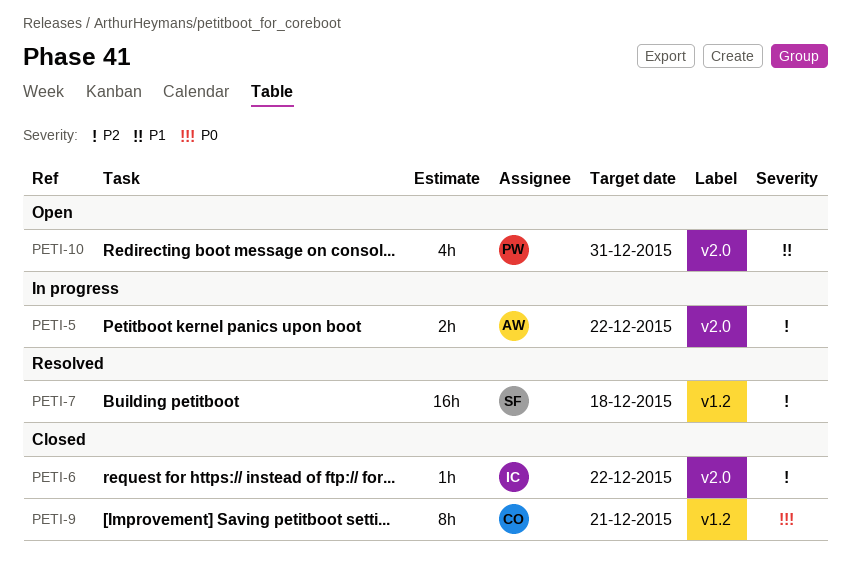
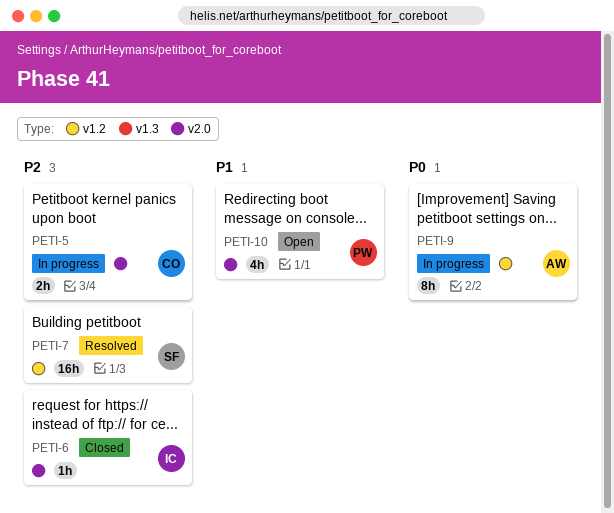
PETI-5, owner: AW -> CO
PETI-9, status: Closed -> In progress
PETI-9, owner: CO -> AW

